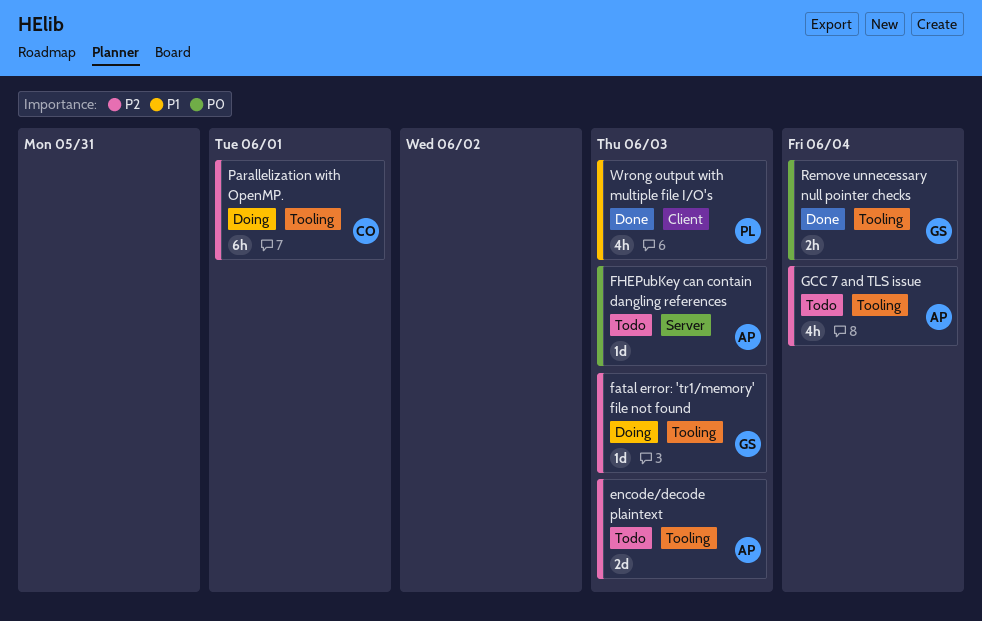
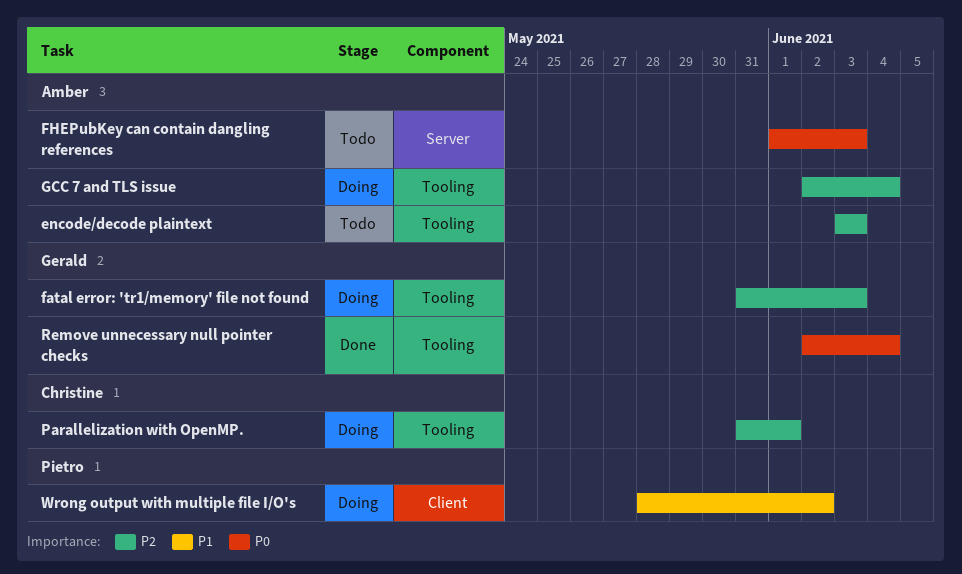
GCC 7 and TLS issue, status: Todo -> Doing
Wrong output with multiple file I/O's, status: Done -> Doing
Wrong output with multiple file I/O's, due: Jun 3 -> Jun 2

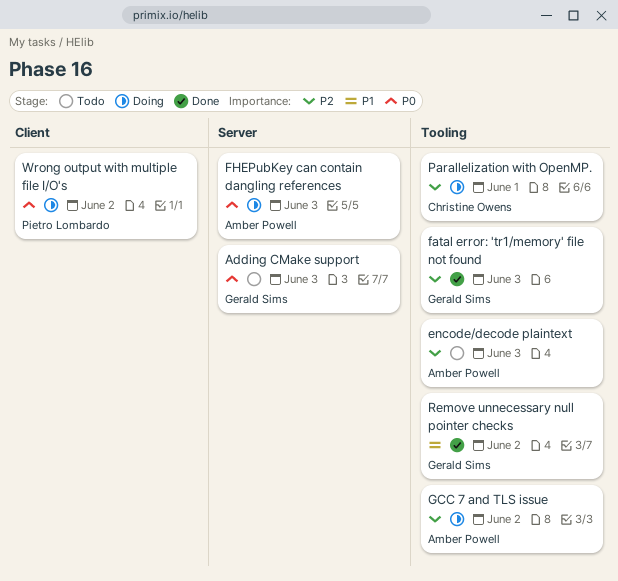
Adding CMake support: none -> present
fatal error: 'tr1/memory' file not found, status: Doing -> Done
FHEPubKey can contain dangling references, status: Todo -> Doing
GCC 7 and TLS issue, due: Jun 4 -> Jun 2
Remove unnecessary null pointer checks, priority: P0 -> P1
Remove unnecessary null pointer checks, due: Jun 4 -> Jun 2
Wrong output with multiple file I/O's, priority: P1 -> P0

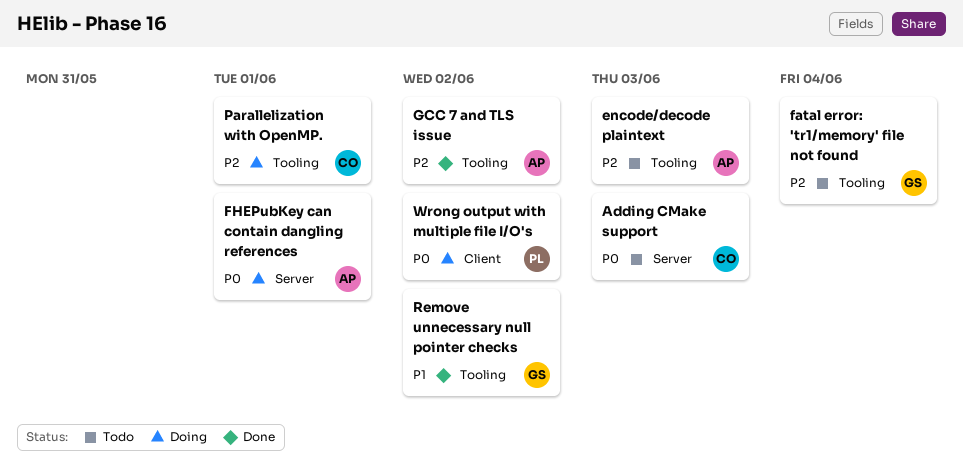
Adding CMake support, owner: Gerald Sims -> Christine Owens
fatal error: 'tr1/memory' file not found, status: Done -> Todo
fatal error: 'tr1/memory' file not found, due: Jun 3 -> Jun 4
FHEPubKey can contain dangling references, due: Jun 3 -> Jun 1
GCC 7 and TLS issue, status: Doing -> Done

